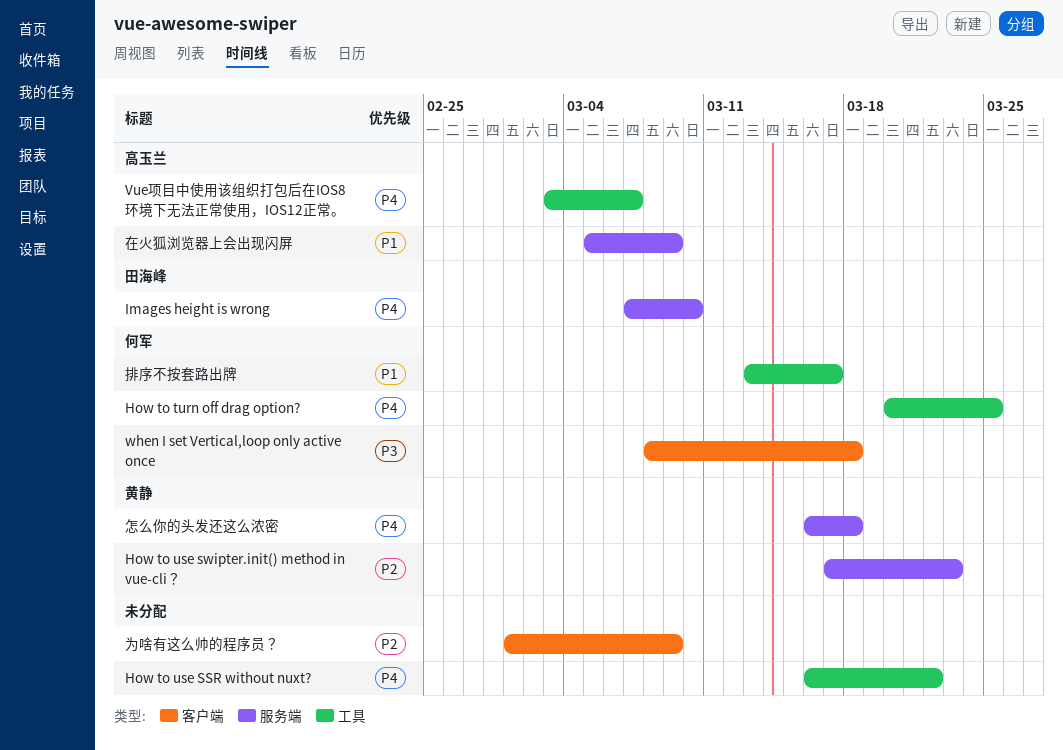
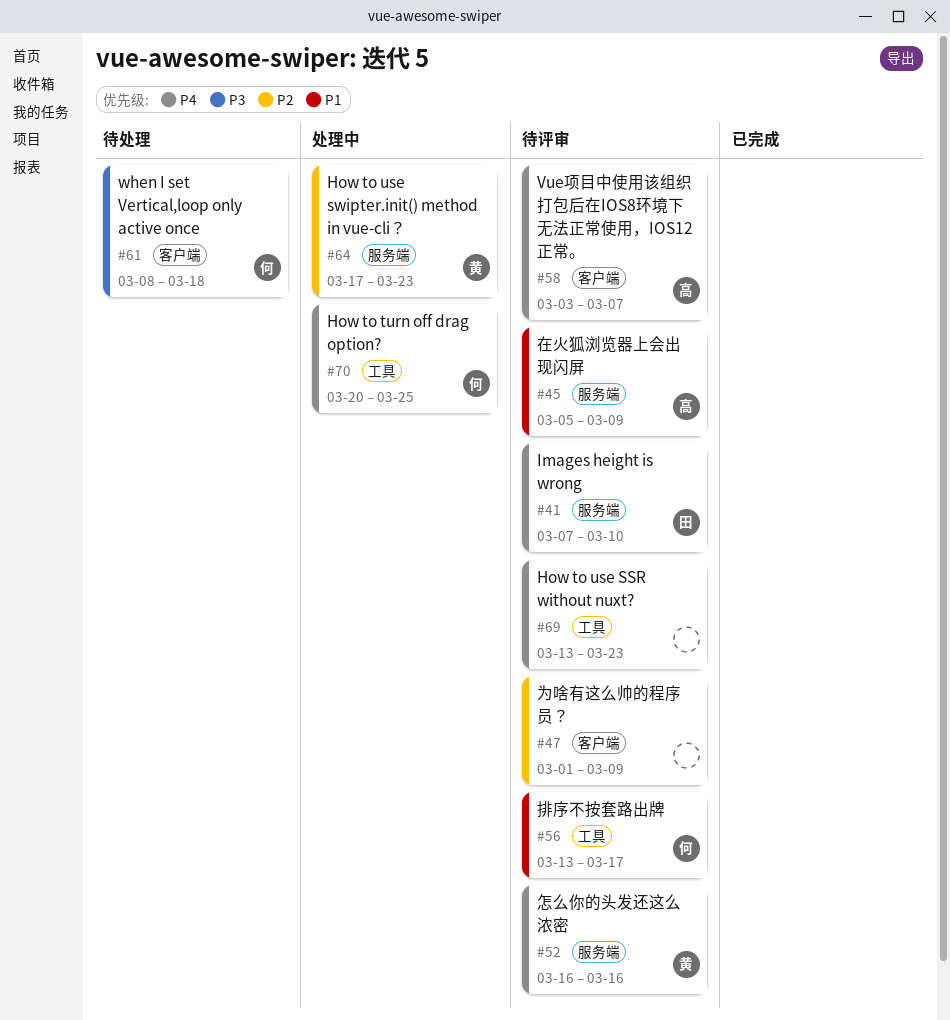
How to use SSR without nuxt?, start: Mar 16 -> Mar 13
How to use SSR without nuxt?, due: Mar 22 -> Mar 23
Vue项目中使用该组织打包后在IOS8环境下无法正常使用，IOS12正常。, label: 工具 -> 客户端
怎么你的头发还这么浓密, due: Mar 18 -> Mar 16

